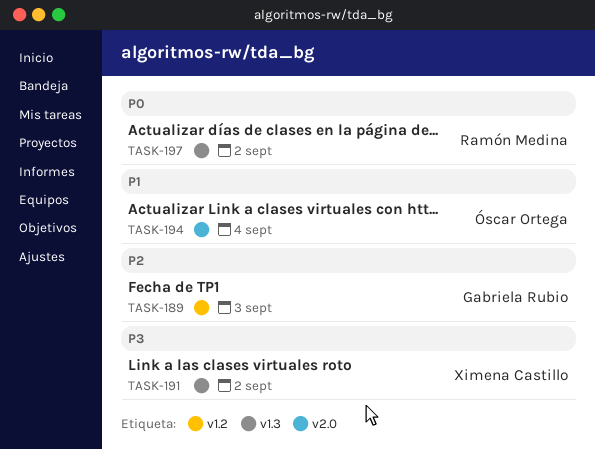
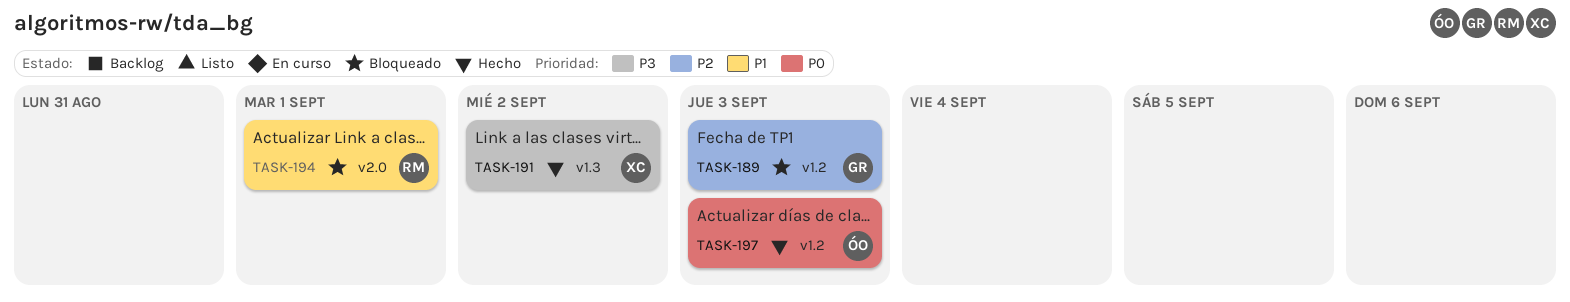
TASK-194, owner: Óscar Ortega -> Ramón Medina
TASK-194, due: Sep 4 -> Sep 1
TASK-197, owner: Ramón Medina -> Óscar Ortega
TASK-197, label: v1.3 -> v1.2
TASK-197, due: Sep 2 -> Sep 3

